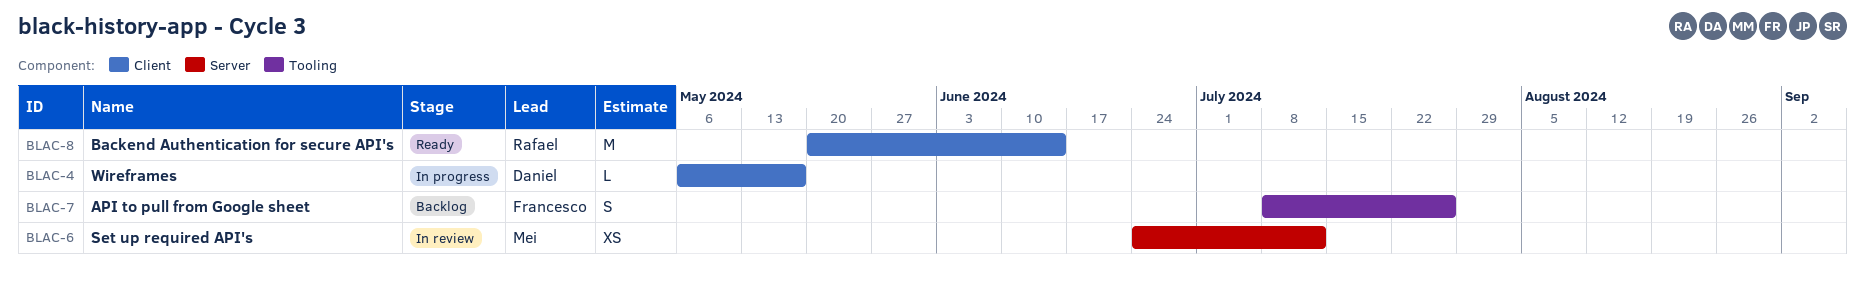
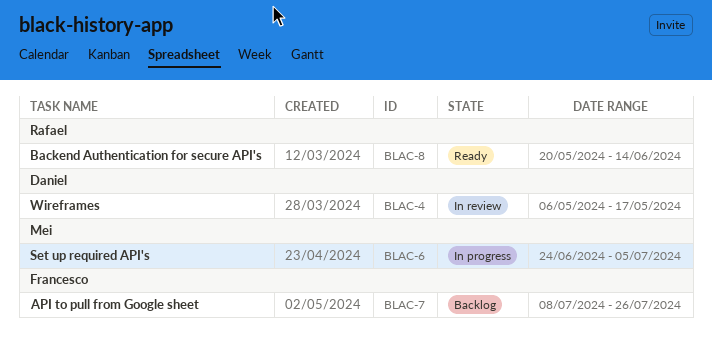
BLAC-4, status: In progress -> In review
BLAC-6, status: In review -> In progress
BLAC-6, due: Jul 12 -> Jul 5

